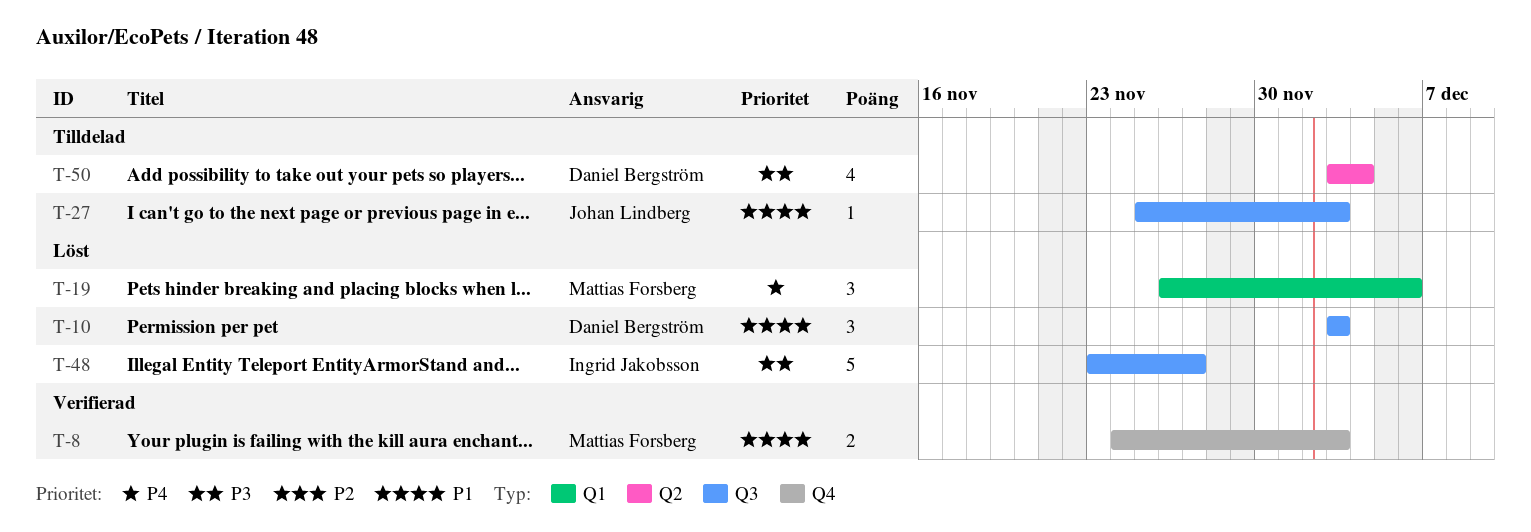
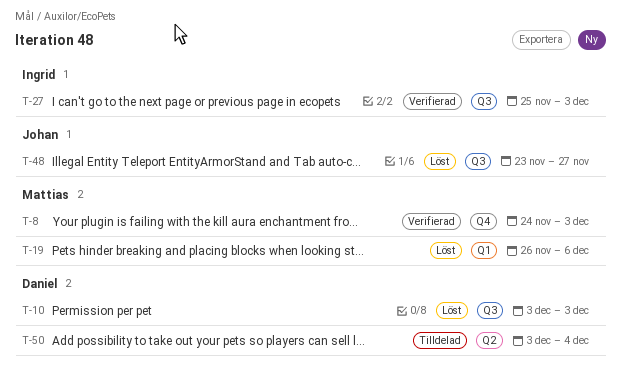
T-27, status: Tilldelad -> Verifierad
T-27, owner: Johan Lindberg -> Ingrid Jakobsson
T-48, owner: Ingrid Jakobsson -> Johan Lindberg

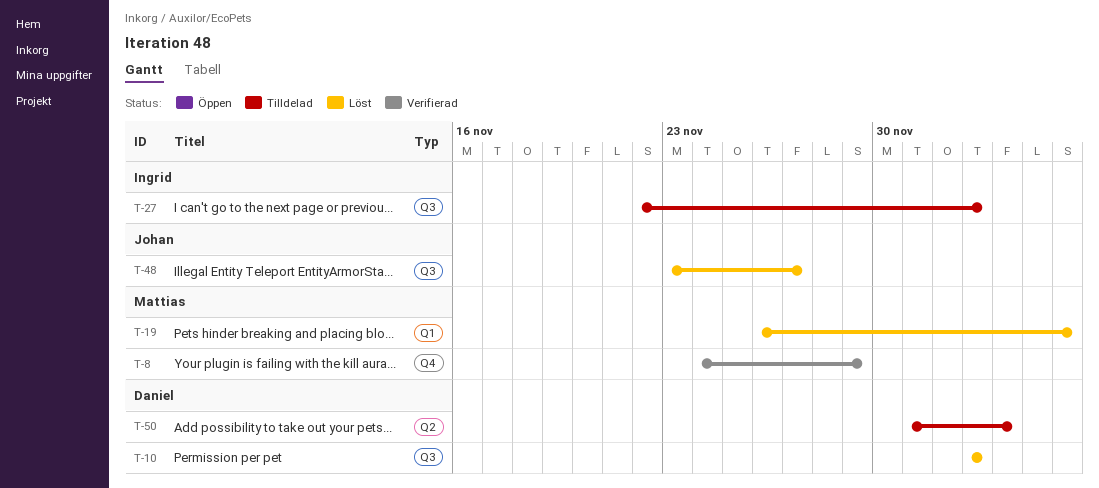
T-8, due: Dec 3 -> Nov 29
T-27, status: Verifierad -> Tilldelad
T-27, start: Nov 25 -> Nov 22
T-50, start: Dec 3 -> Dec 1

